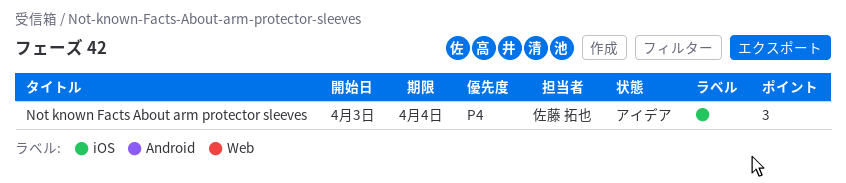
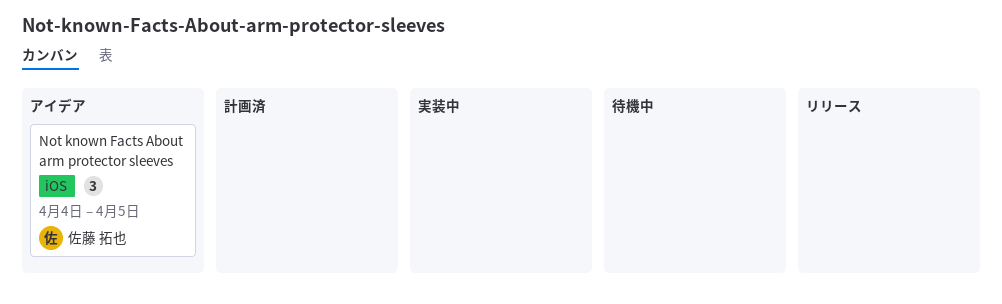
Not known Facts About arm protector sleeves, start: Apr 3 -> Apr 4
Not known Facts About arm protector sleeves, due: Apr 4 -> Apr 5

